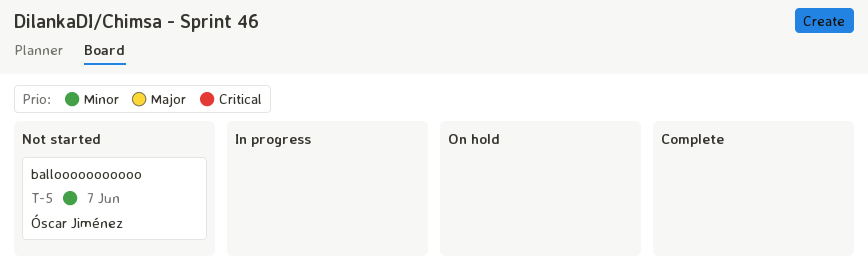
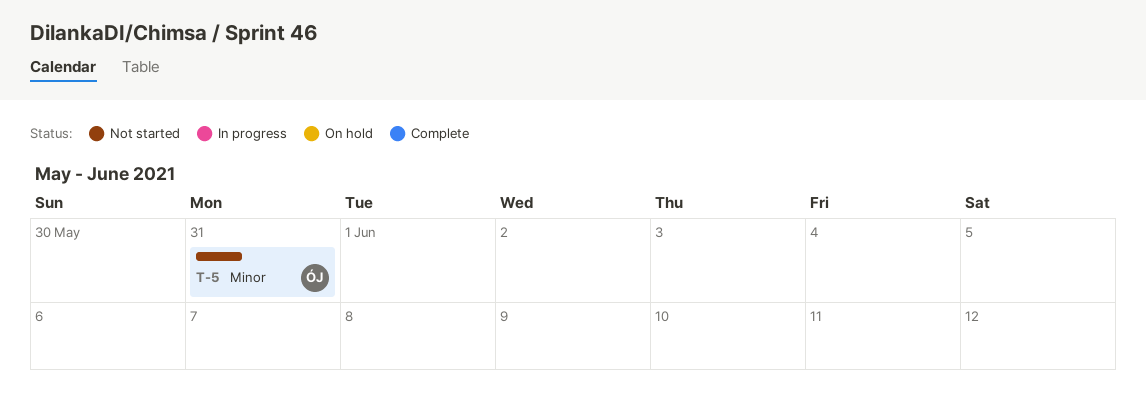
T-5, due: Jun 7 -> May 31

